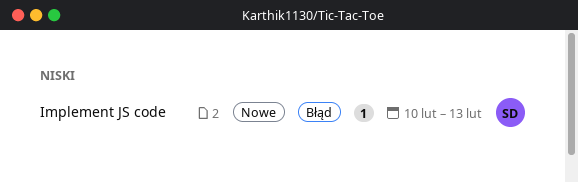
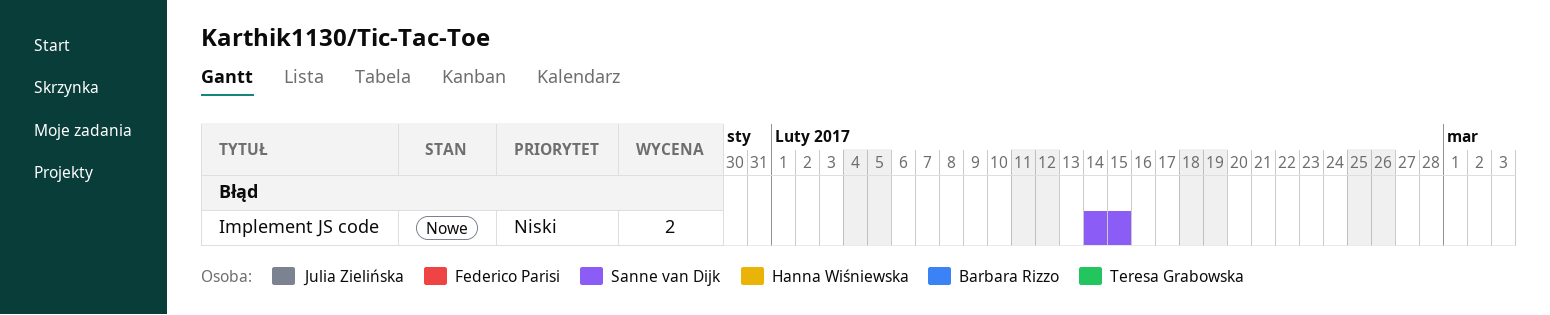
Implement JS code, estimate: 1 -> 2
Implement JS code, start: Feb 10 -> Feb 14
Implement JS code, due: Feb 13 -> Feb 15

